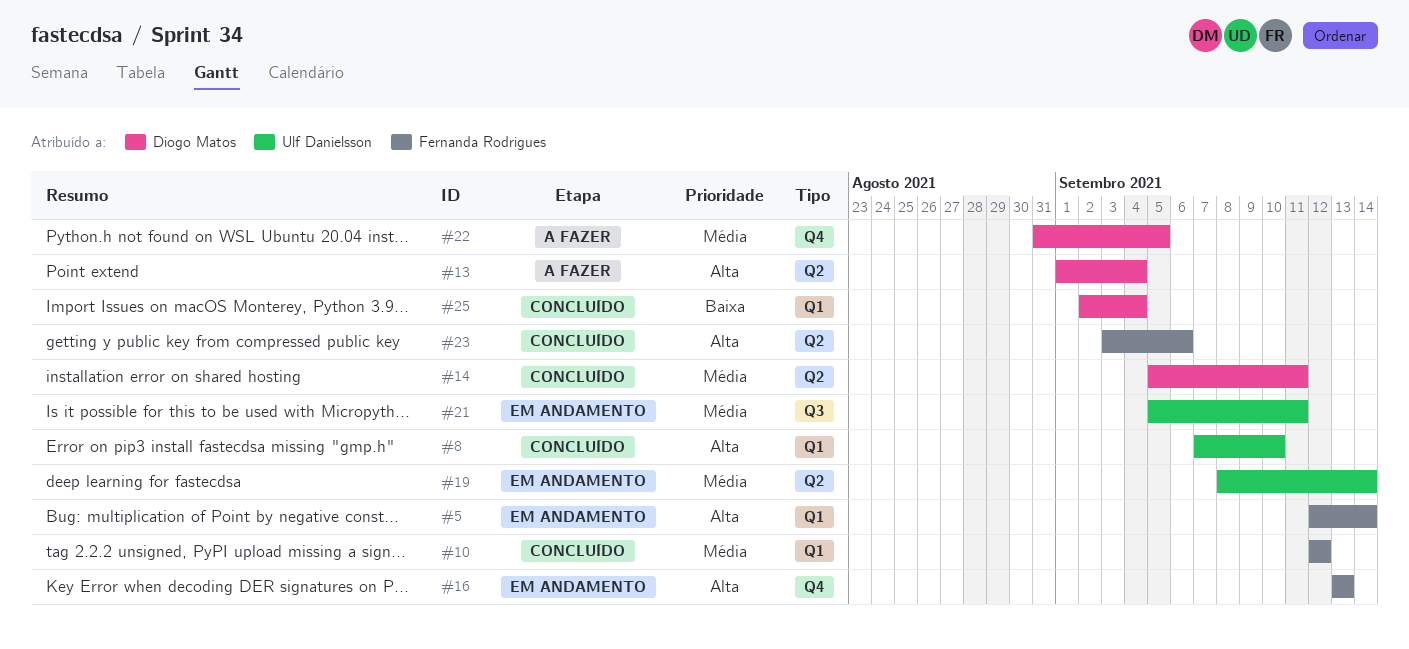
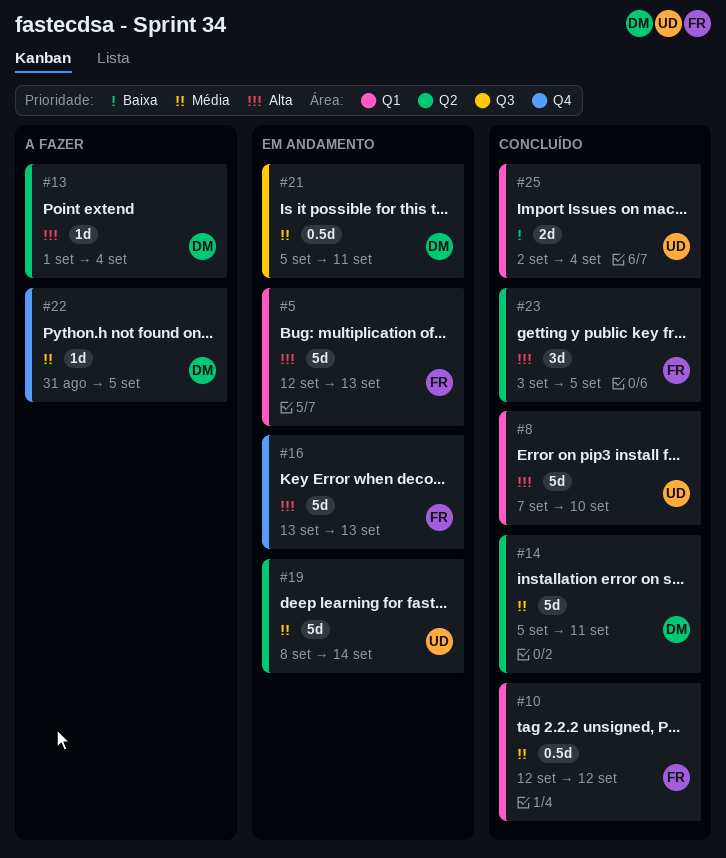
#5, due: Sep 14 -> Sep 13
#21, owner: Ulf Danielsson -> Diogo Matos
#23, due: Sep 6 -> Sep 5
#25, owner: Diogo Matos -> Ulf Danielsson

